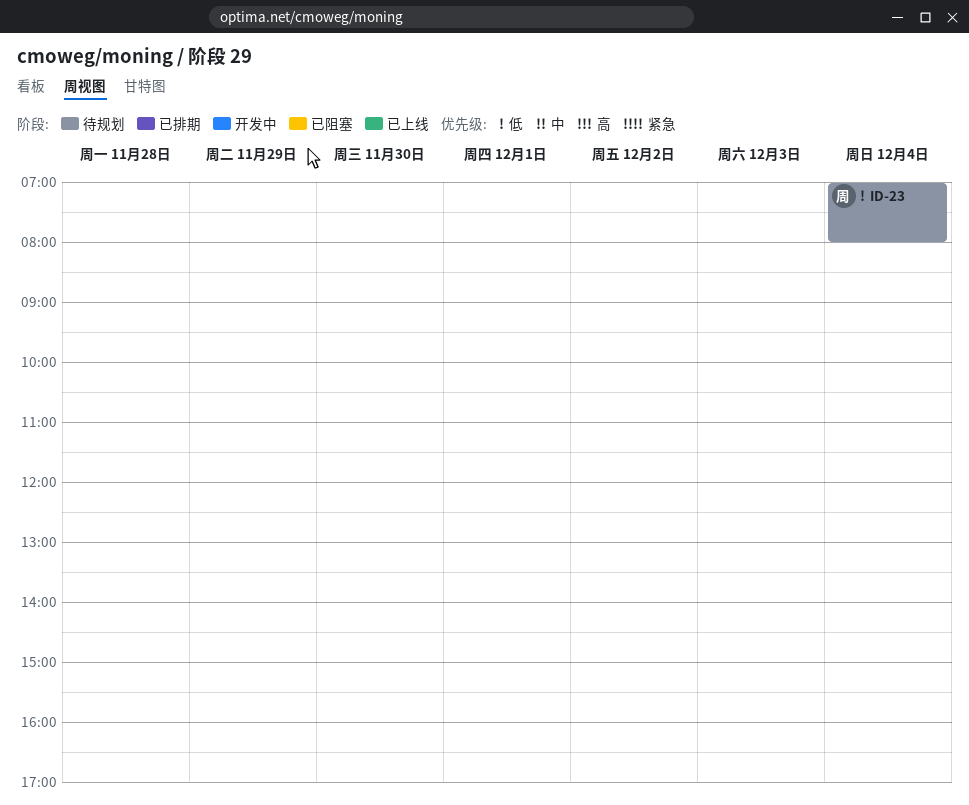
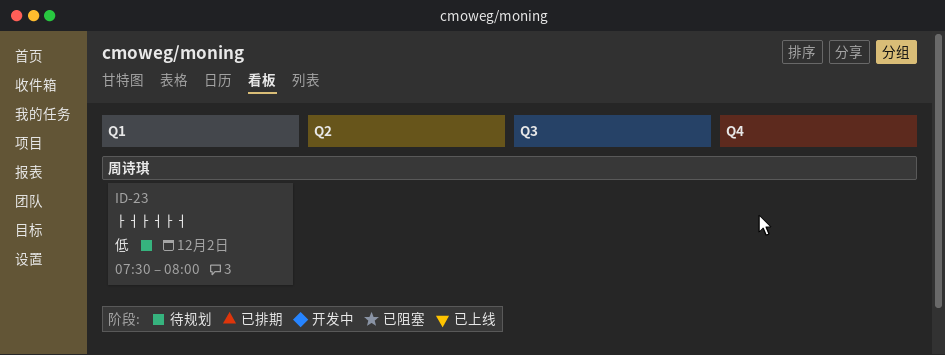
ID-23, day: Dec 4 -> Dec 2
ID-23, begins: 07:00 -> 07:30

